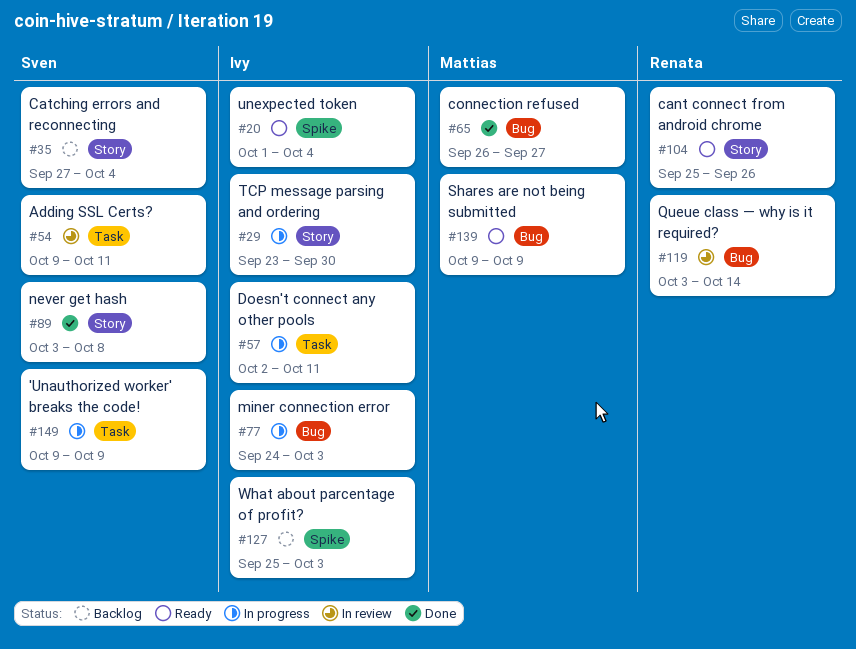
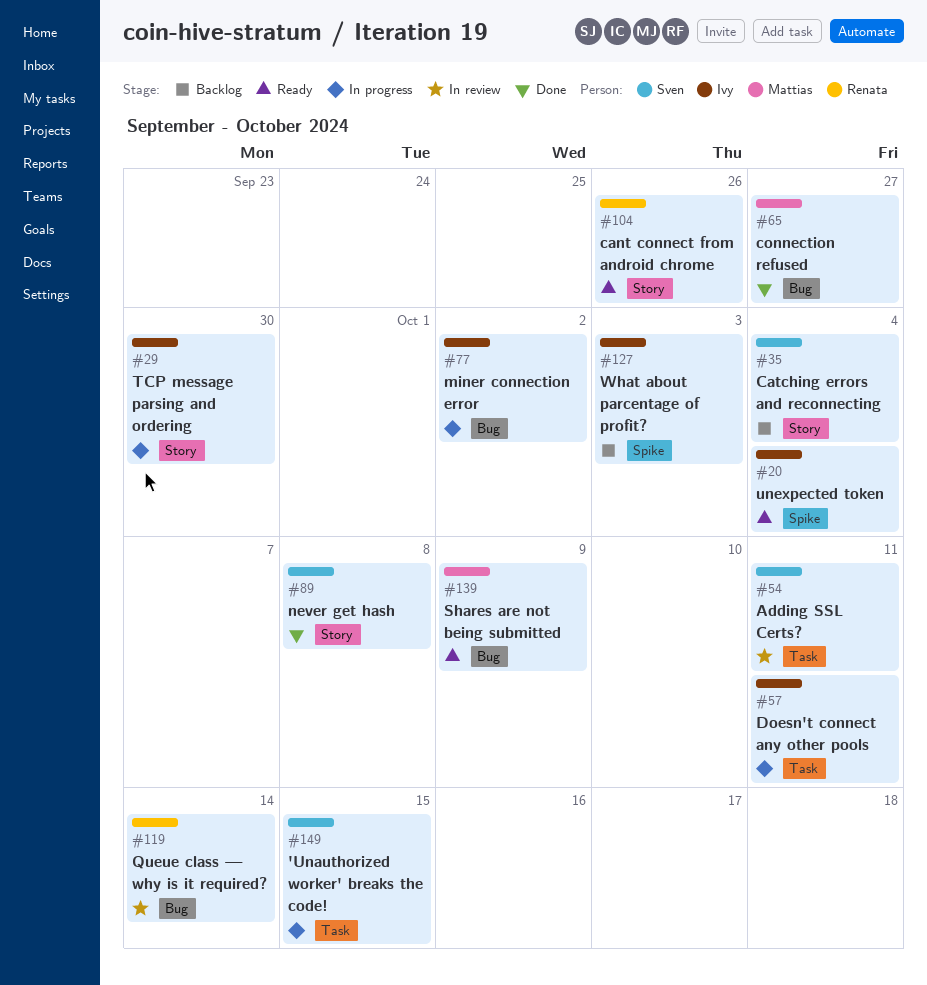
#77, due: Oct 3 -> Oct 2
#149, due: Oct 9 -> Oct 15

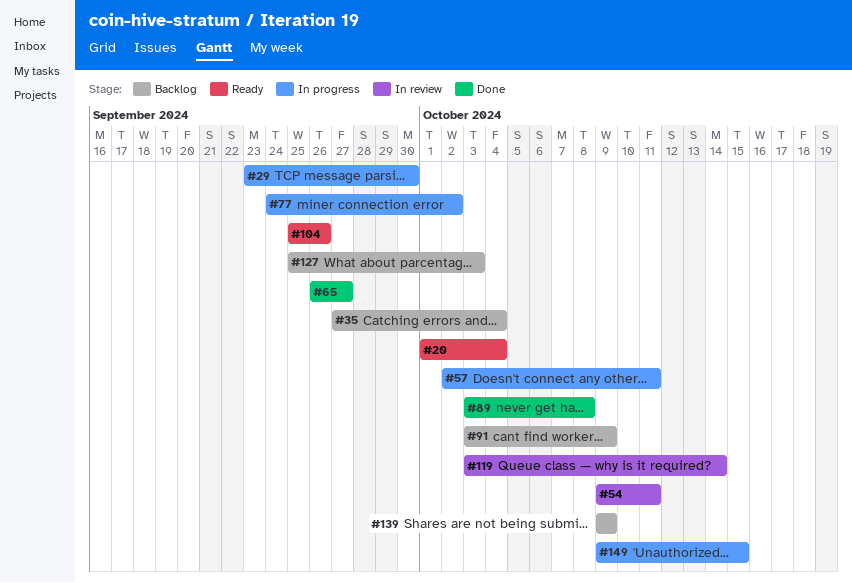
#91: none -> present
#139, status: Ready -> Backlog

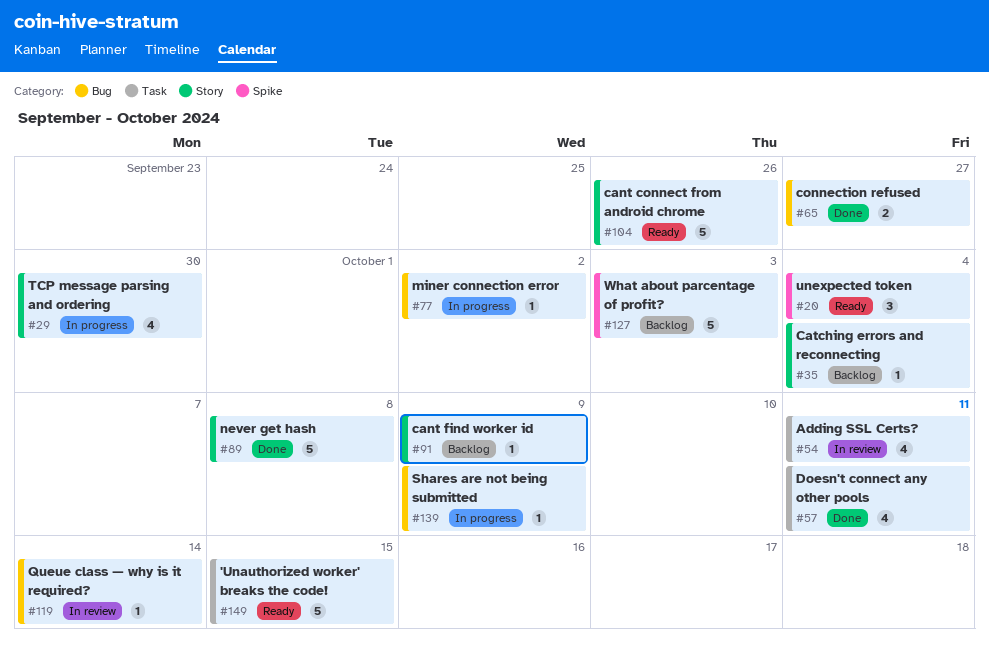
#57, status: In progress -> Done
#139, status: Backlog -> In progress
#149, status: In progress -> Ready

